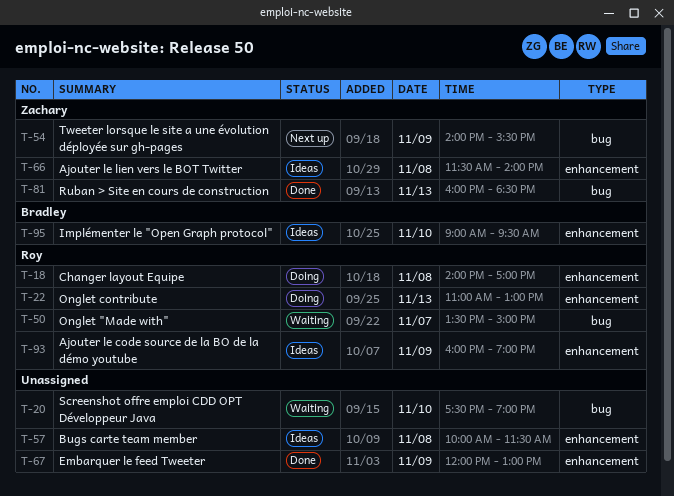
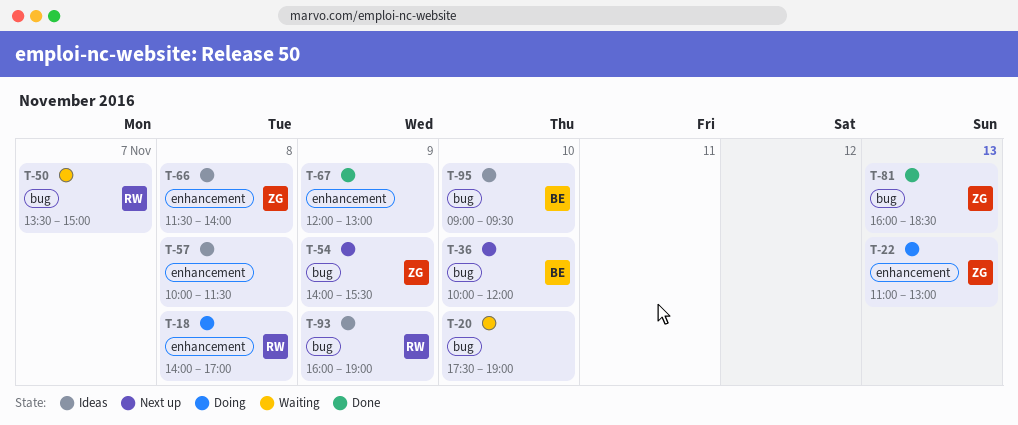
T-22, owner: Roy -> Zachary
T-36: none -> present
T-93, label: enhancement -> bug
T-95, label: enhancement -> bug

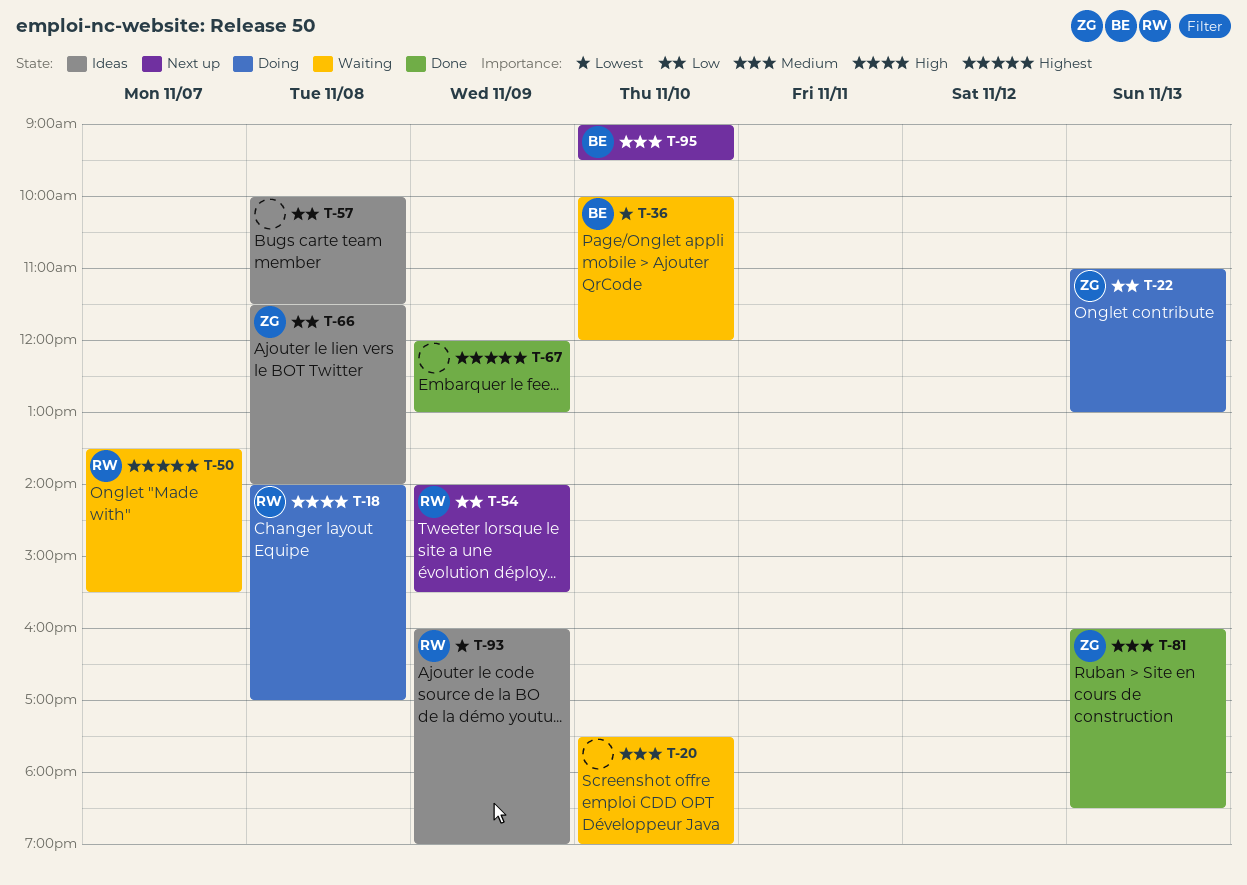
T-36, status: Next up -> Waiting
T-50, ends: 15:00 -> 15:30
T-54, owner: ZG -> RW
T-95, status: Ideas -> Next up

